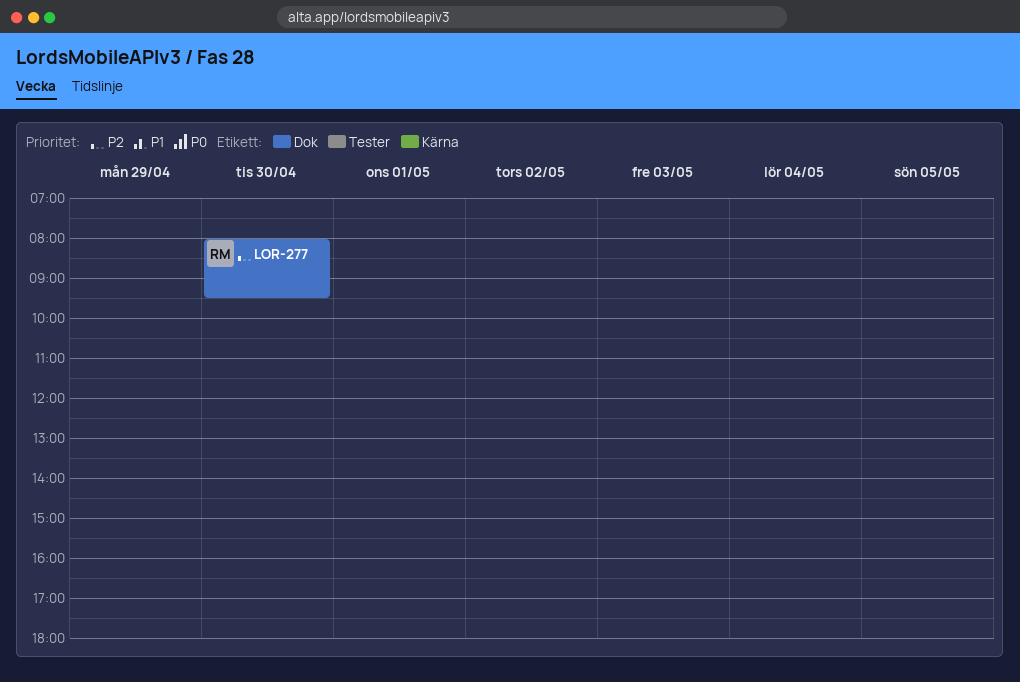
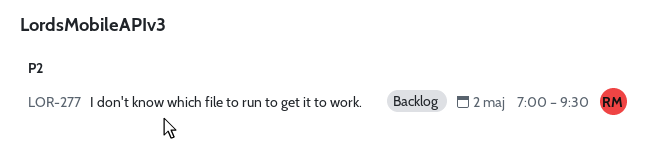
LOR-277, day: Apr 30 -> May 2
LOR-277, begins: 08:00 -> 07:00

